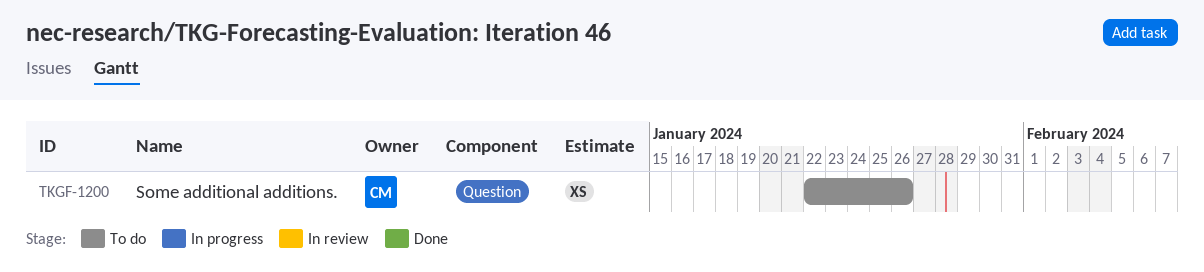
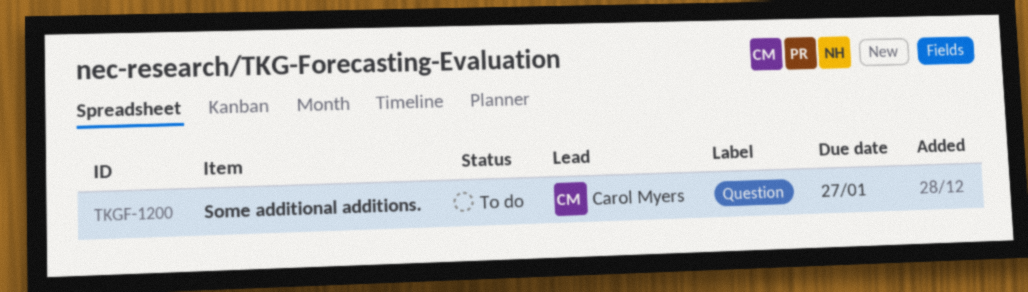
TKGF-1200, due: Jan 26 -> Jan 27

